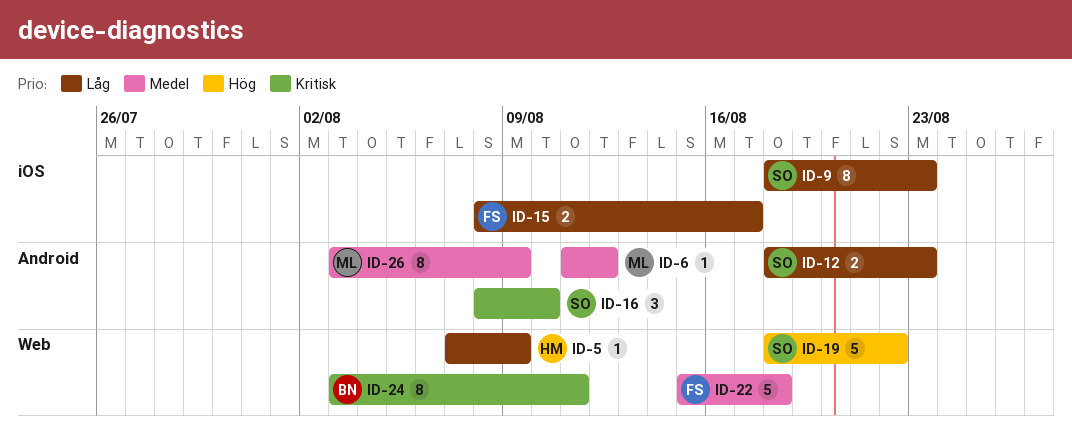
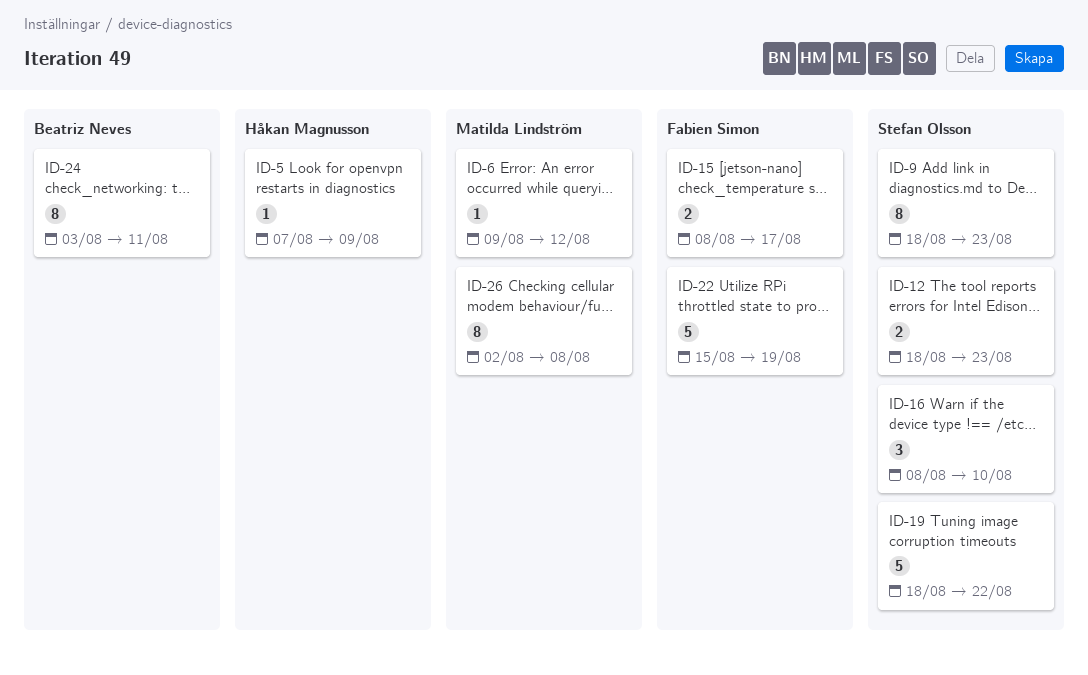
ID-6, start: Aug 11 -> Aug 9
ID-22, due: Aug 18 -> Aug 19
ID-26, start: Aug 3 -> Aug 2
ID-26, due: Aug 9 -> Aug 8

